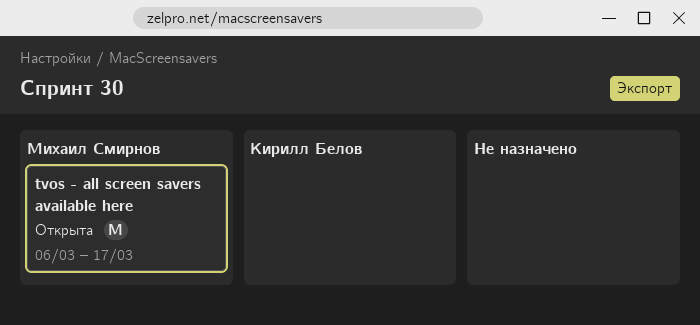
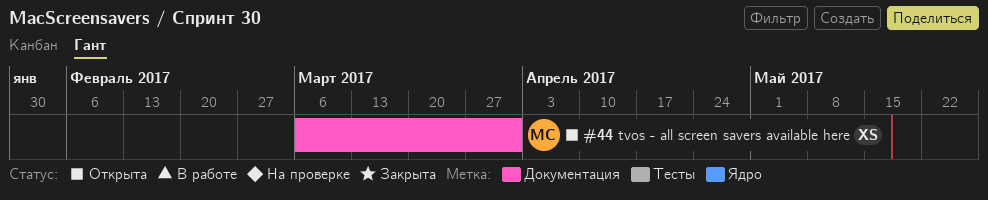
tvos - all screen savers available here, estimate: M -> XS
tvos - all screen savers available here, due: Mar 17 -> Mar 31

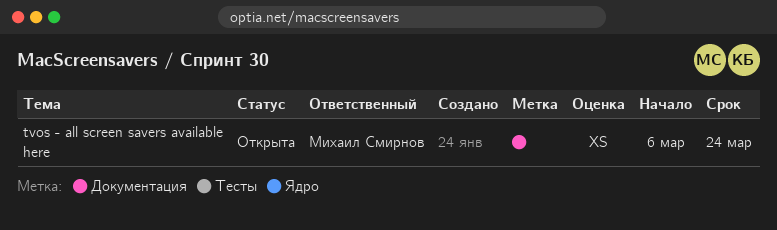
tvos - all screen savers available here, due: Mar 31 -> Mar 24

